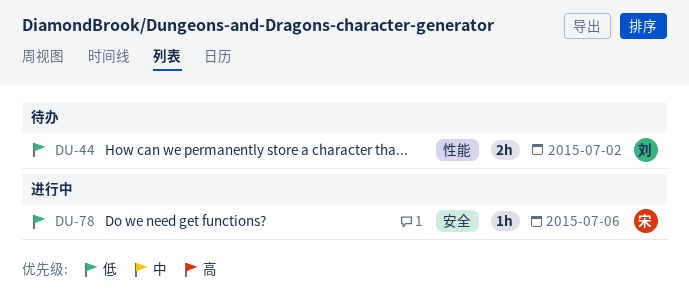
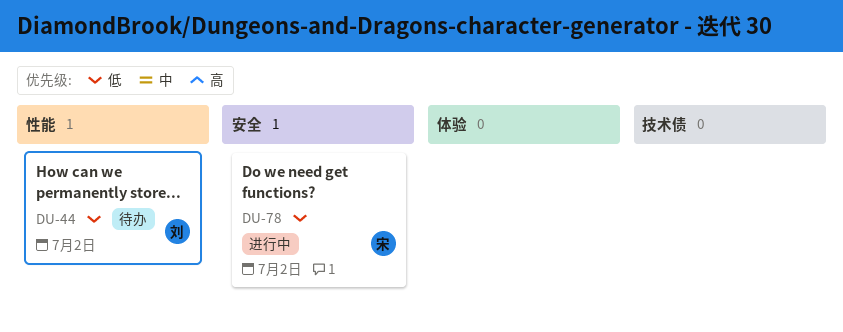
DU-78, due: Jul 6 -> Jul 2

